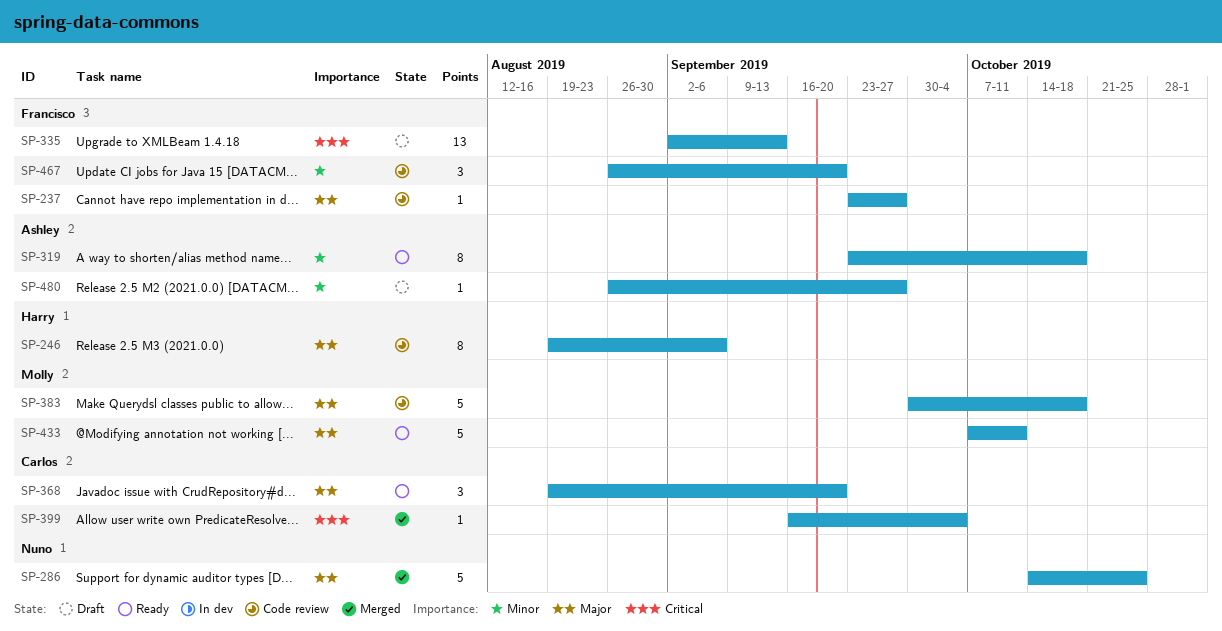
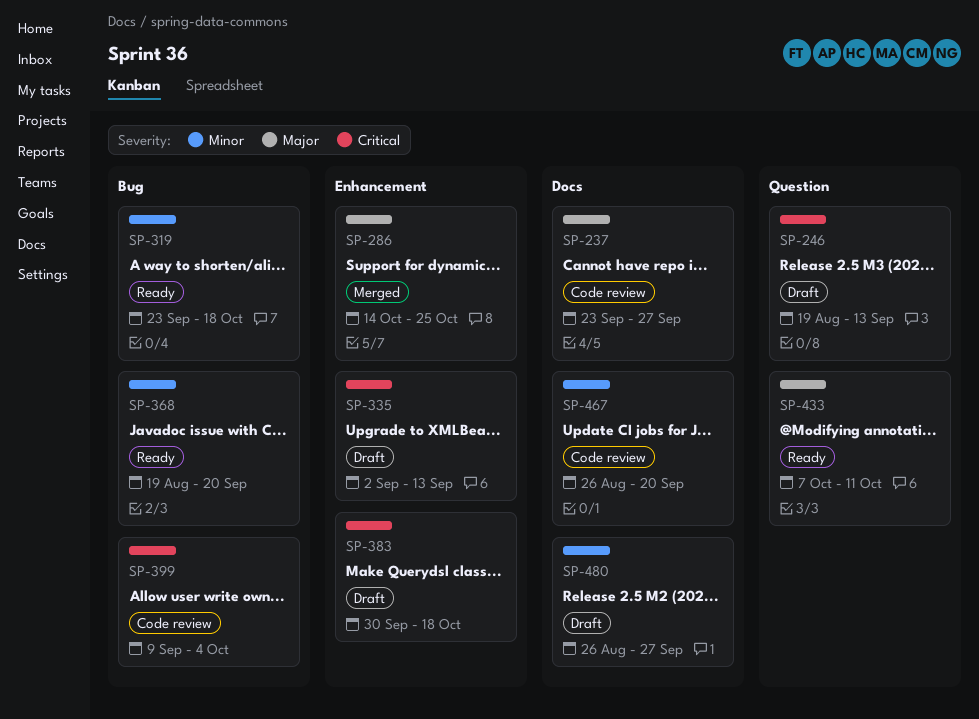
SP-246, status: Code review -> Draft
SP-246, priority: Major -> Critical
SP-246, due: Sep 6 -> Sep 13
SP-368, priority: Major -> Minor
SP-383, status: Code review -> Draft
SP-383, priority: Major -> Critical
SP-399, status: Merged -> Code review
SP-399, start: Sep 16 -> Sep 9

